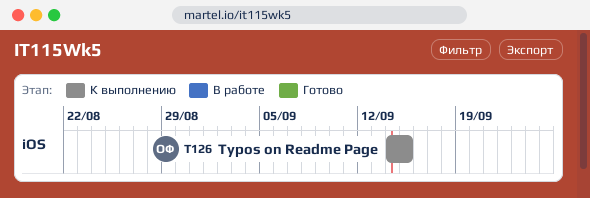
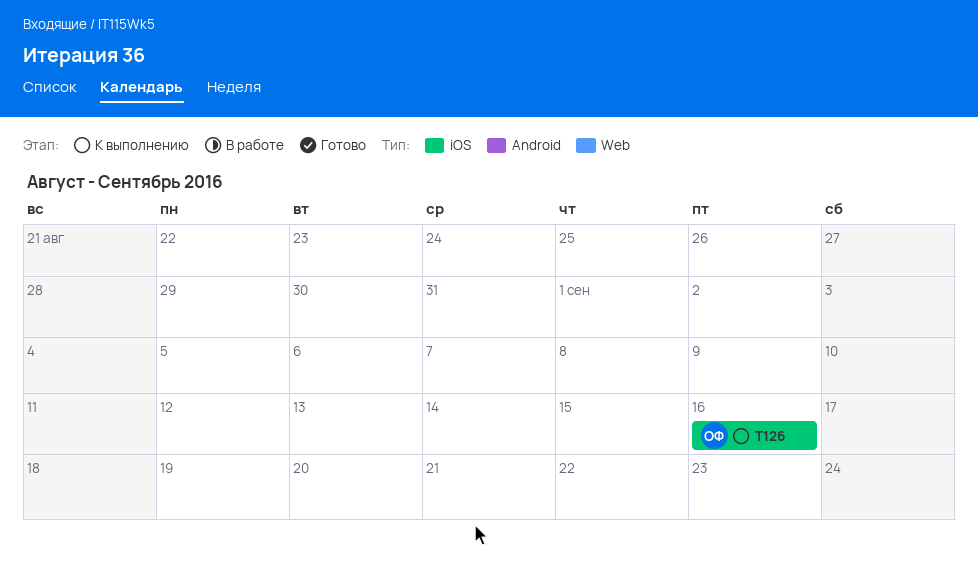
T126, start: Sep 14 -> Sep 16
T126, due: Sep 15 -> Sep 16

